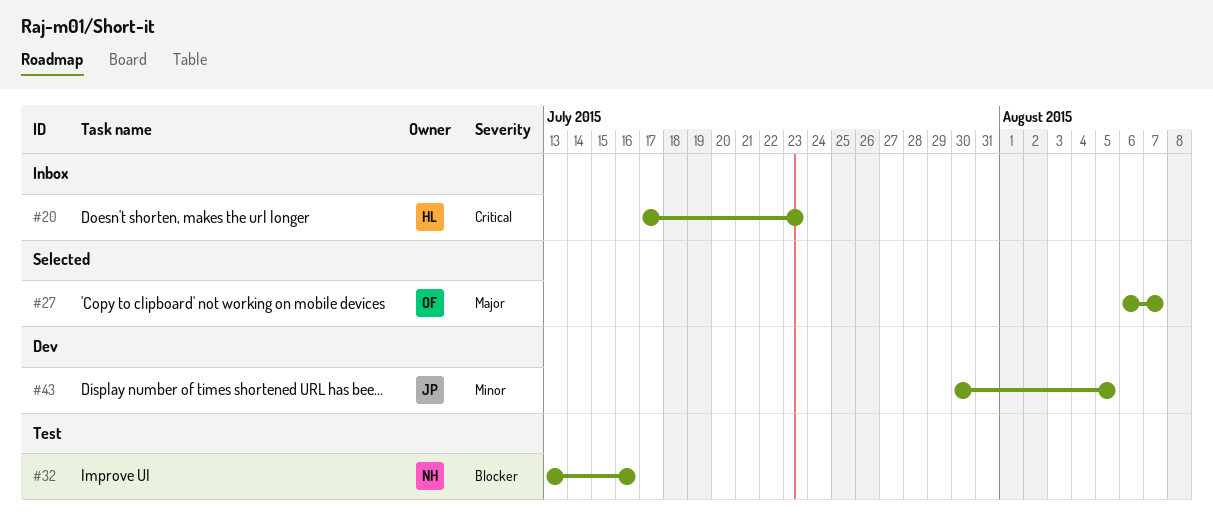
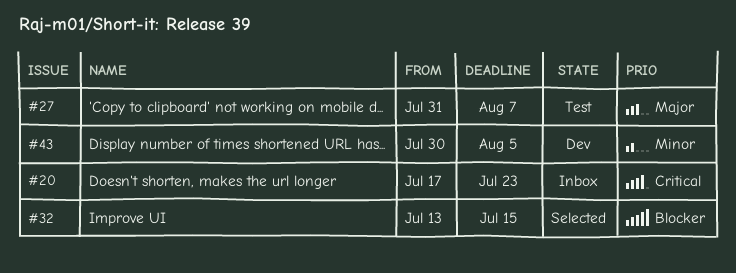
#27, status: Selected -> Test
#27, start: Aug 6 -> Jul 31
#32, status: Test -> Selected
#32, due: Jul 16 -> Jul 15

